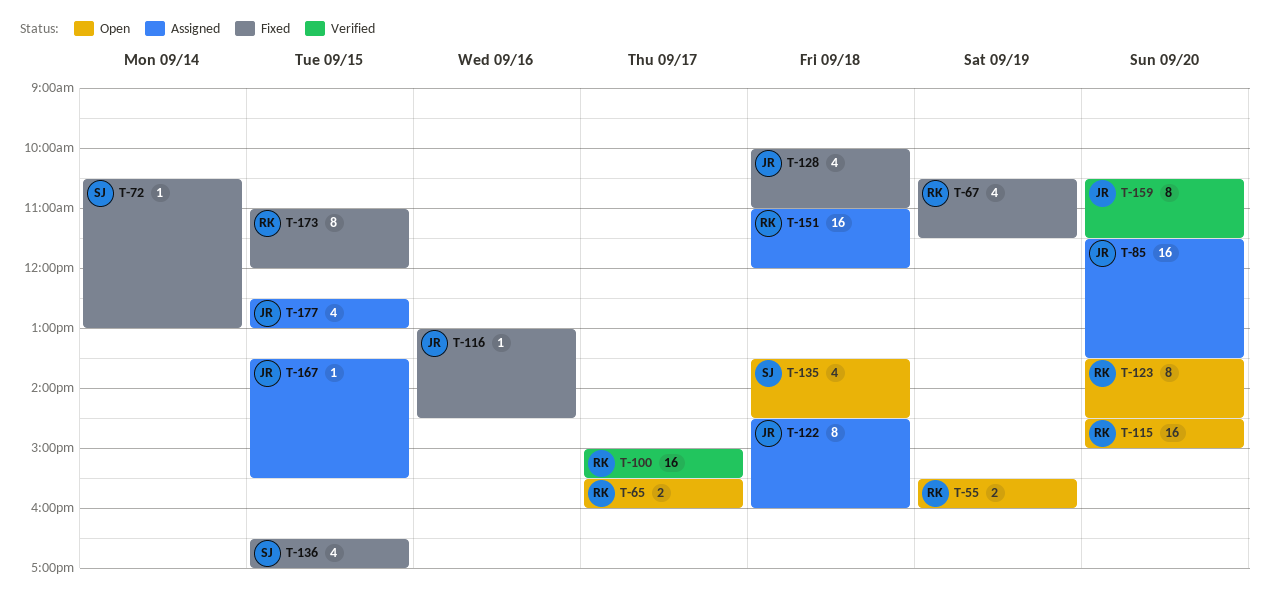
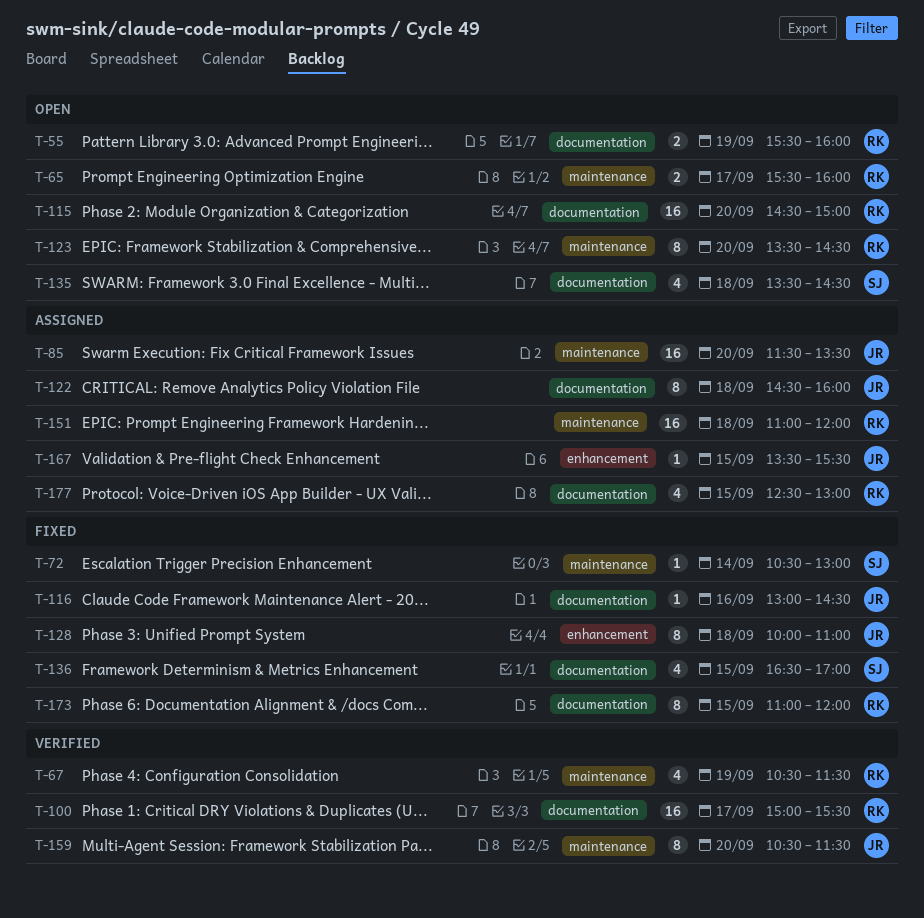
T-67, status: Fixed -> Verified
T-128, estimate: 4 -> 8
T-177, owner: JR -> RK

